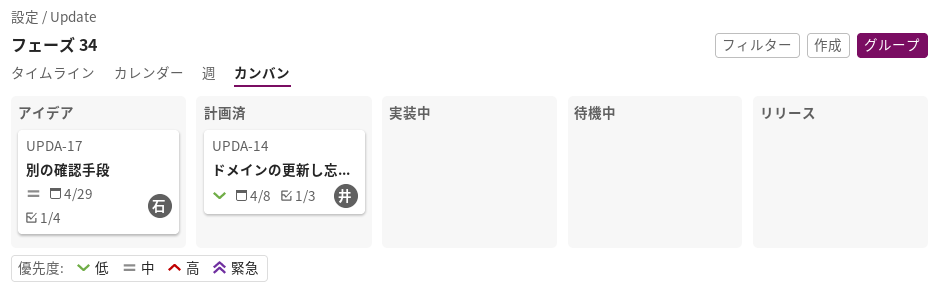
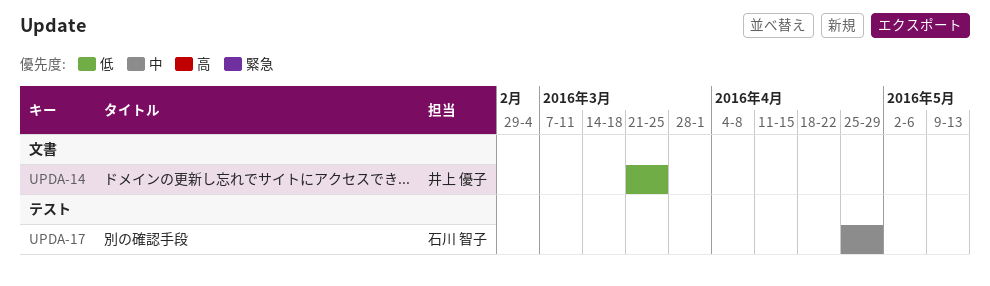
UPDA-14, due: Apr 8 -> Mar 25

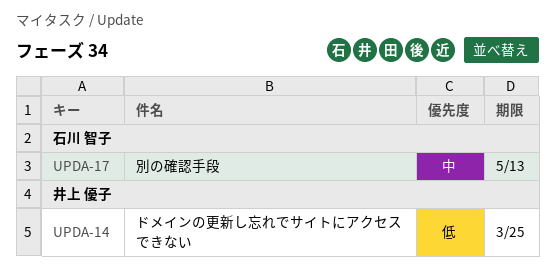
UPDA-17, due: Apr 29 -> May 13

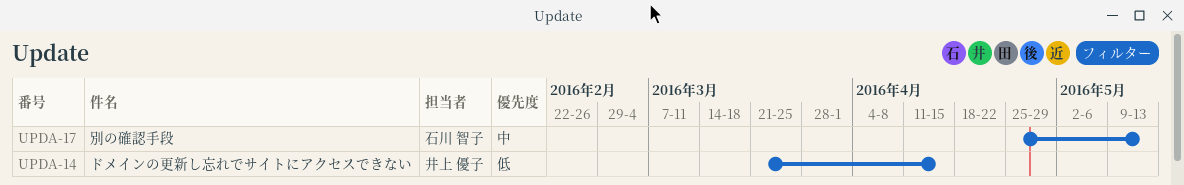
UPDA-14, due: Mar 25 -> Apr 15

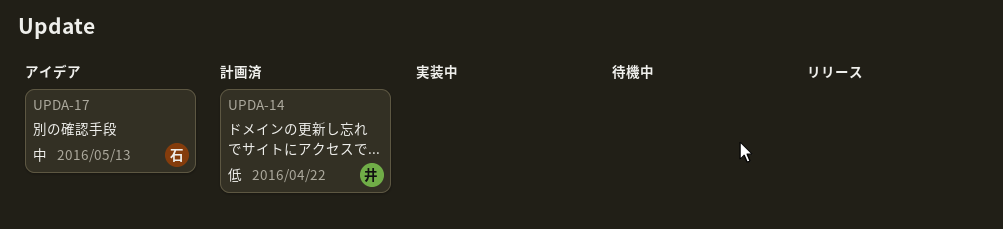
UPDA-14, due: Apr 15 -> Apr 22

